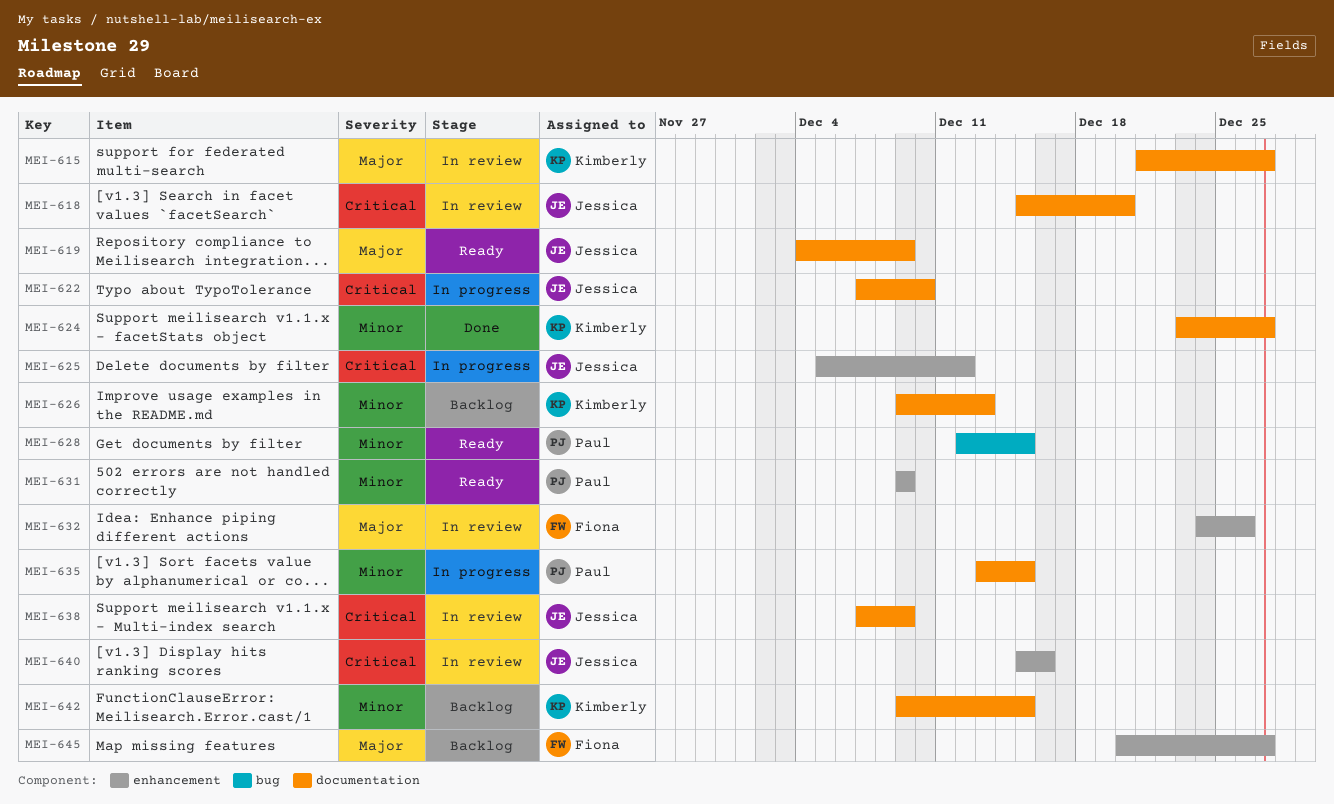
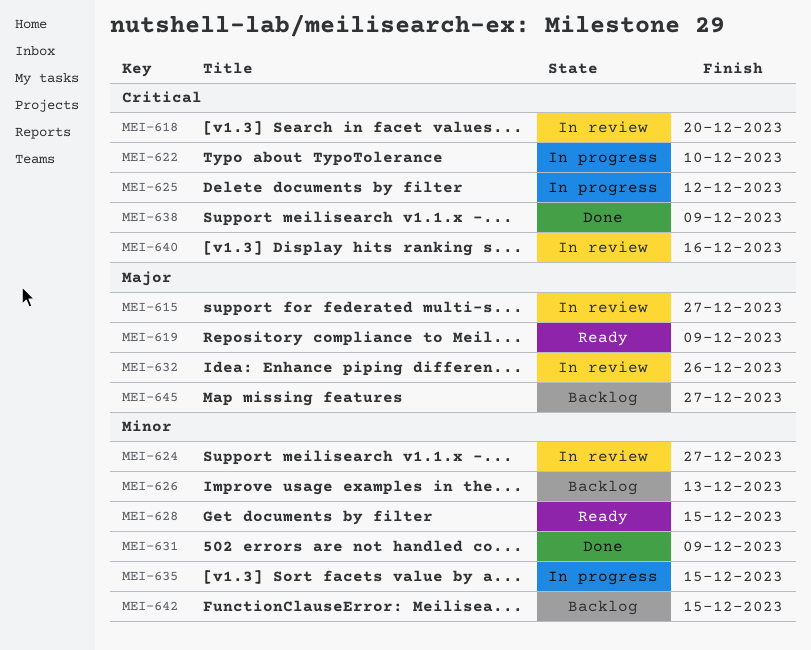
MEI-624, status: Done -> In review
MEI-631, status: Ready -> Done
MEI-638, status: In review -> Done

